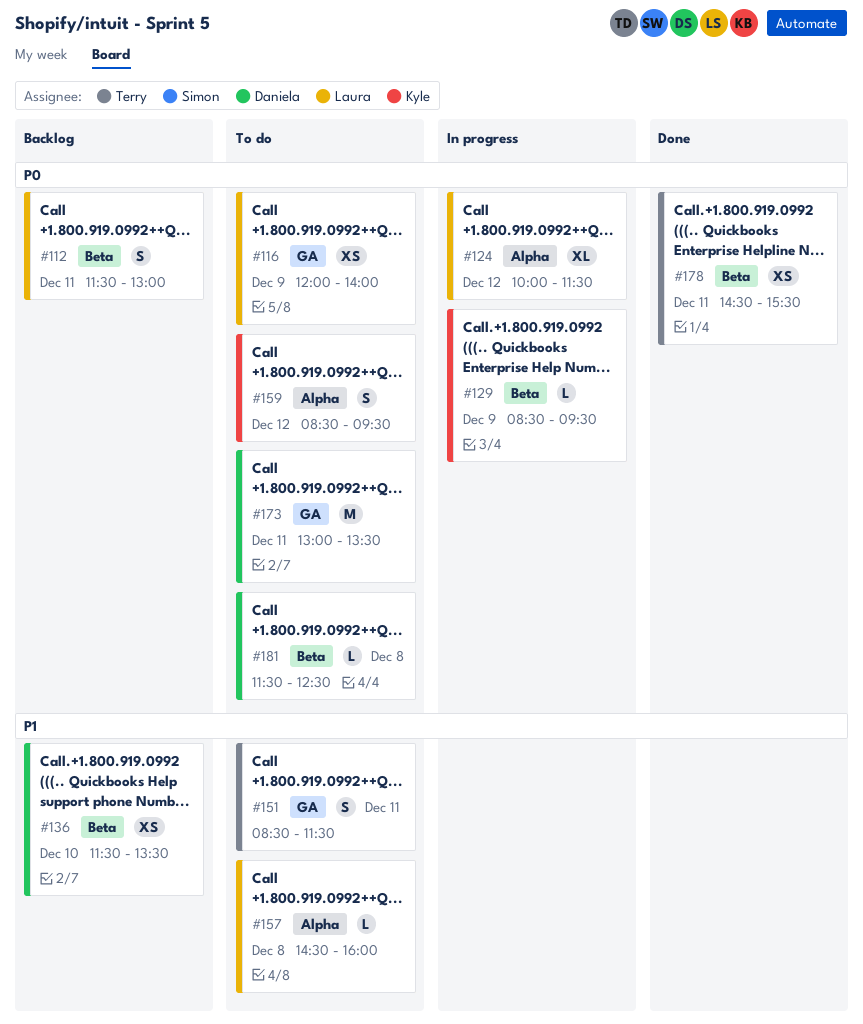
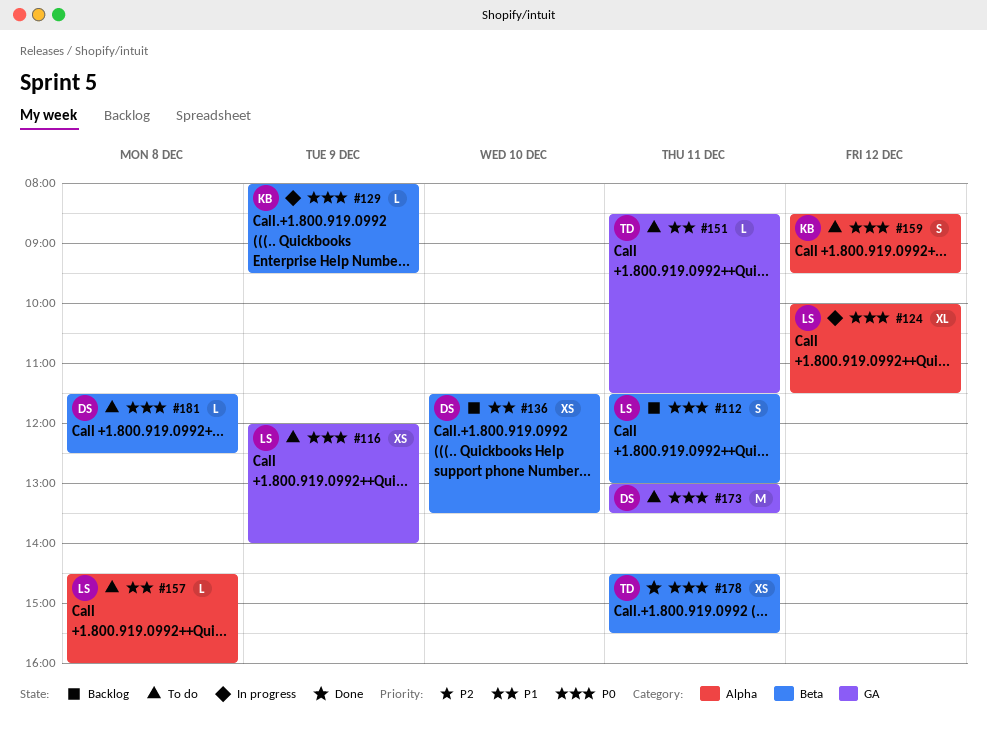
#129, begins: 08:30 -> 08:00
#151, estimate: S -> L

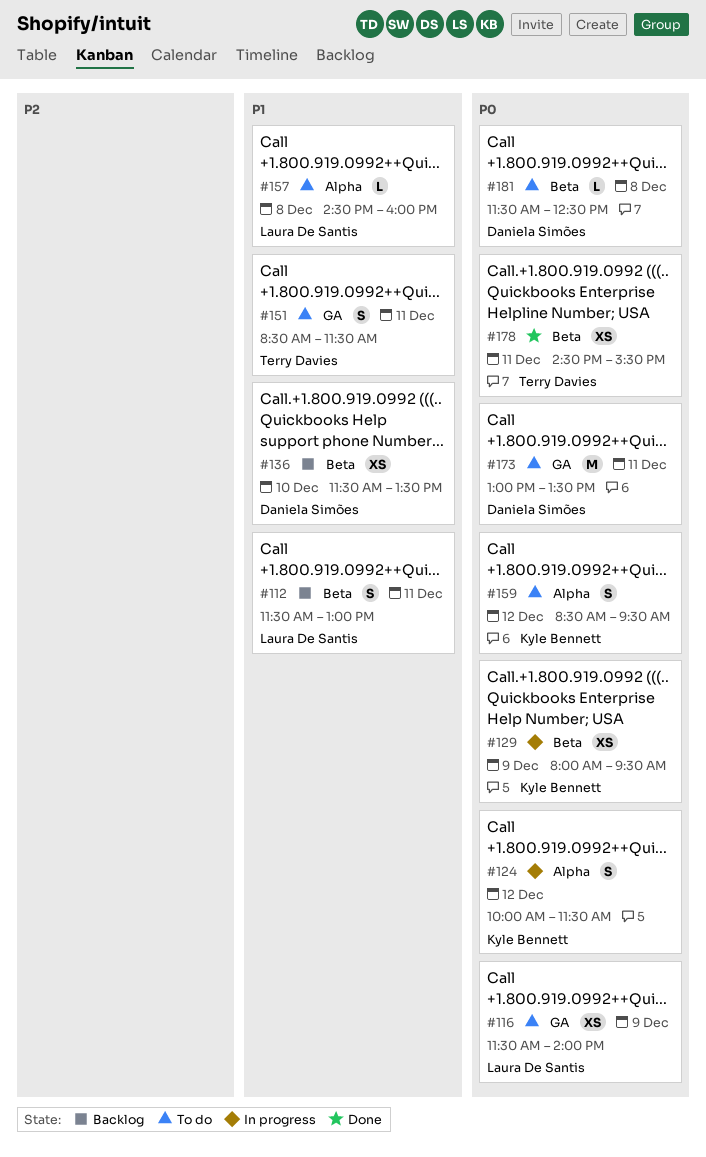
#112, priority: P0 -> P1
#116, begins: 12:00 -> 11:30
#124, owner: Laura De Santis -> Kyle Bennett
#124, estimate: XL -> S
#129, estimate: L -> XS
#151, estimate: L -> S

